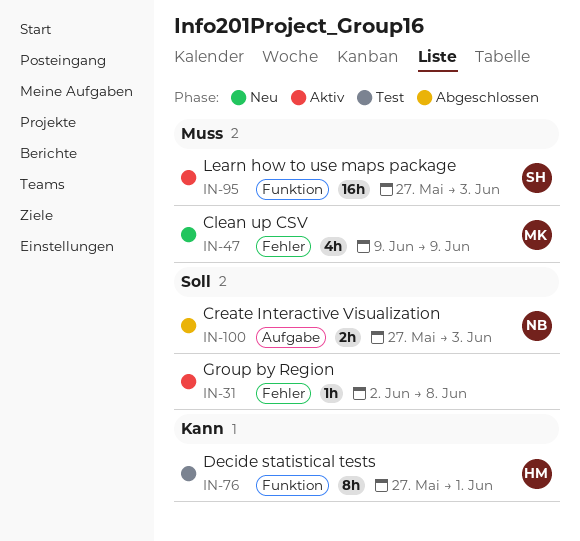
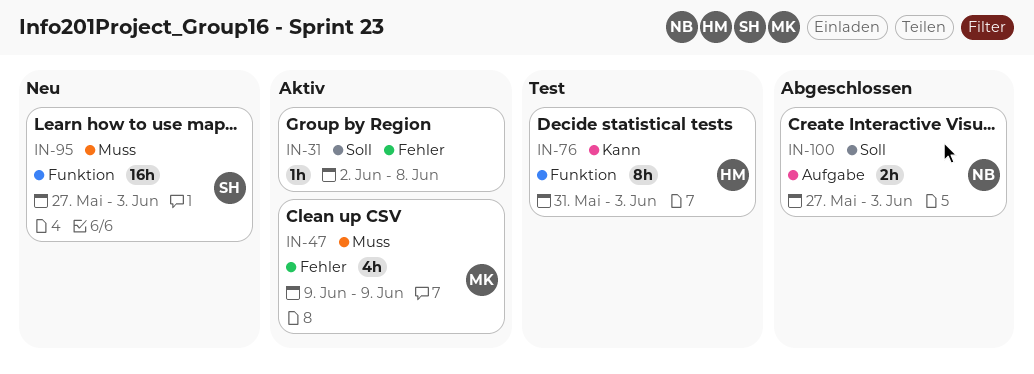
IN-47, status: Neu -> Aktiv
IN-76, start: May 27 -> May 31
IN-76, due: Jun 1 -> Jun 3
IN-95, status: Aktiv -> Neu

